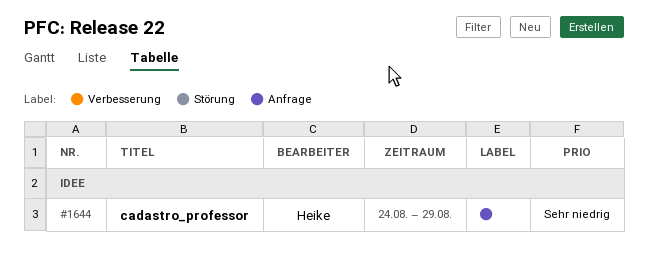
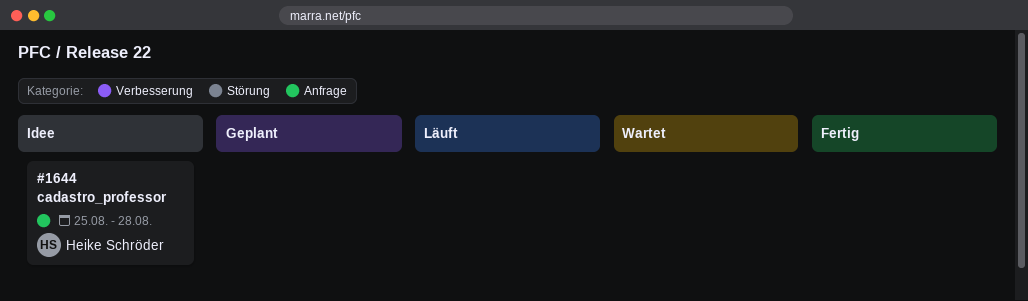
#1644, start: Aug 24 -> Aug 25
#1644, due: Aug 29 -> Aug 28

